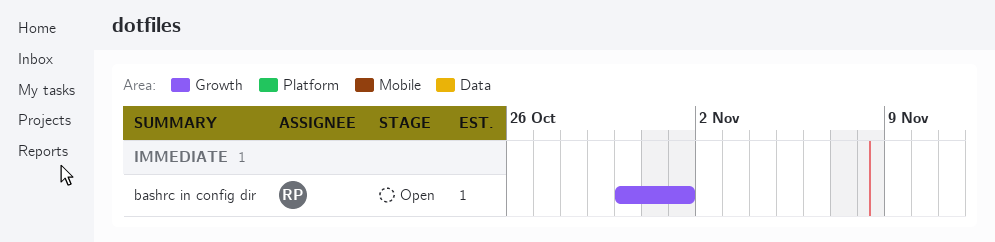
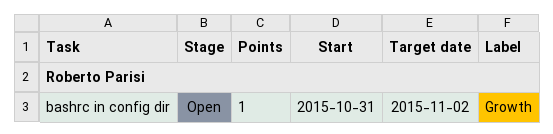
bashrc in config dir, start: Oct 30 -> Oct 31
bashrc in config dir, due: Nov 1 -> Nov 2

